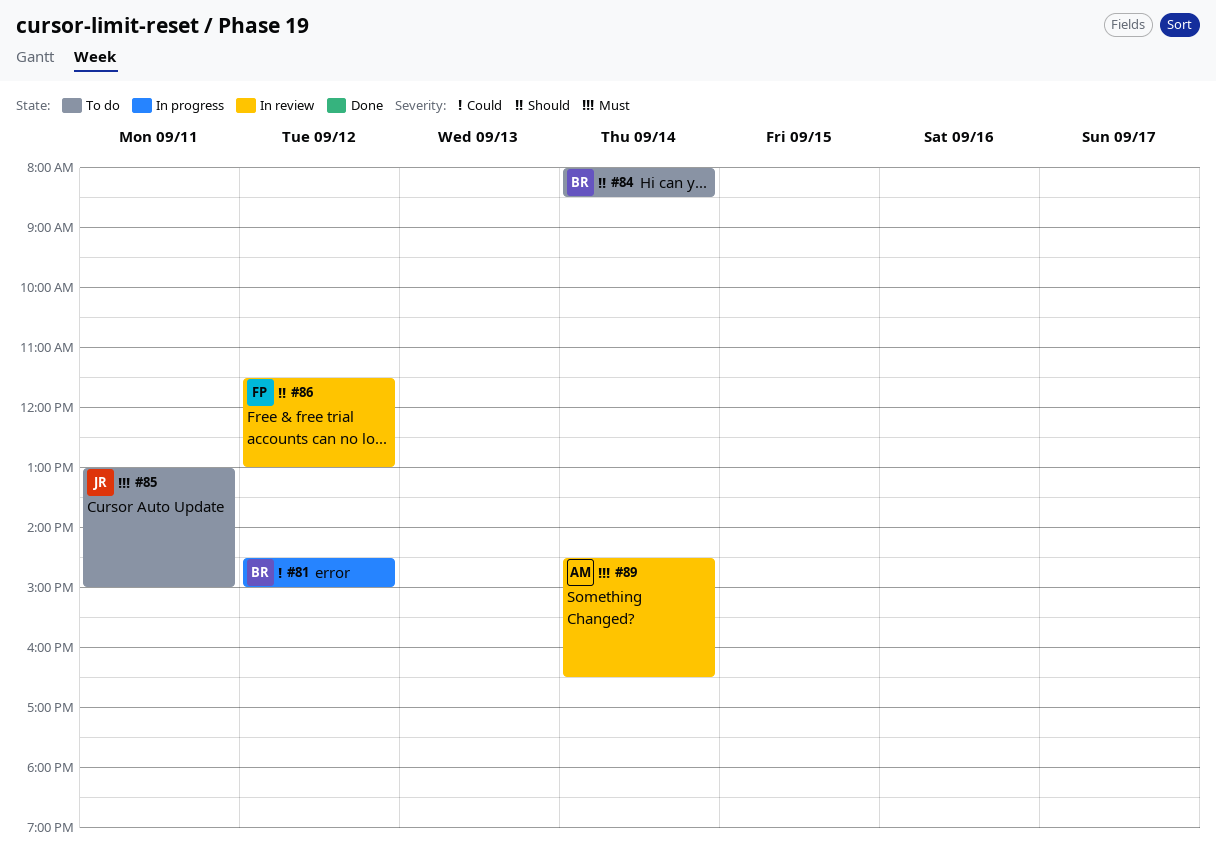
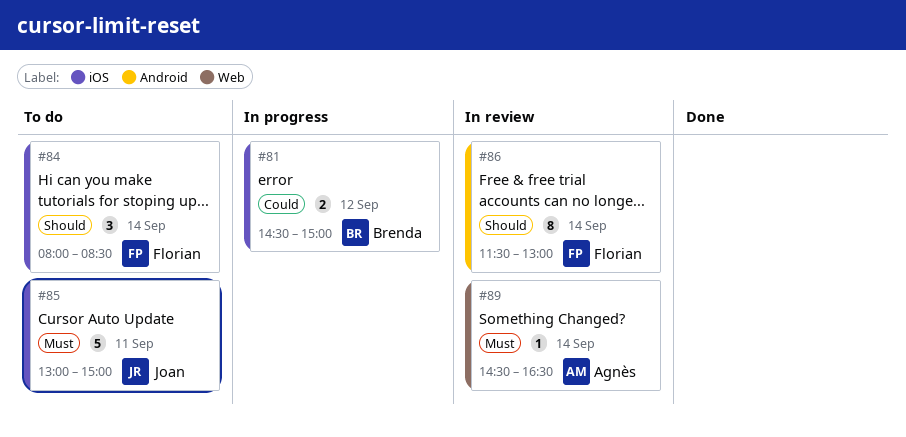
#84, owner: Brenda -> Florian
#86, day: Sep 12 -> Sep 14

